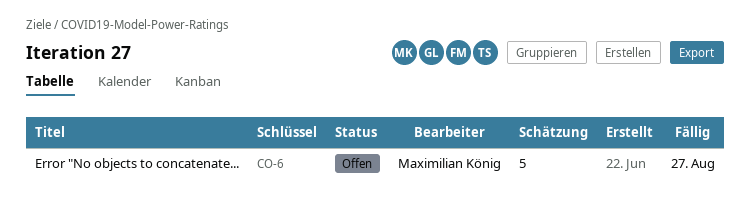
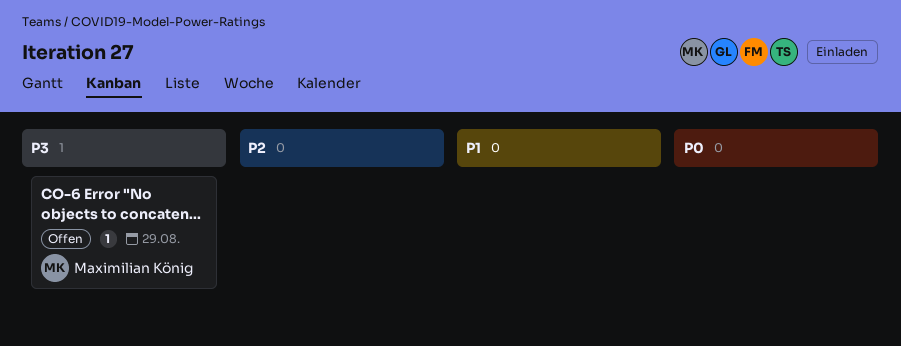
CO-6, estimate: 5 -> 1
CO-6, due: Aug 27 -> Aug 29

